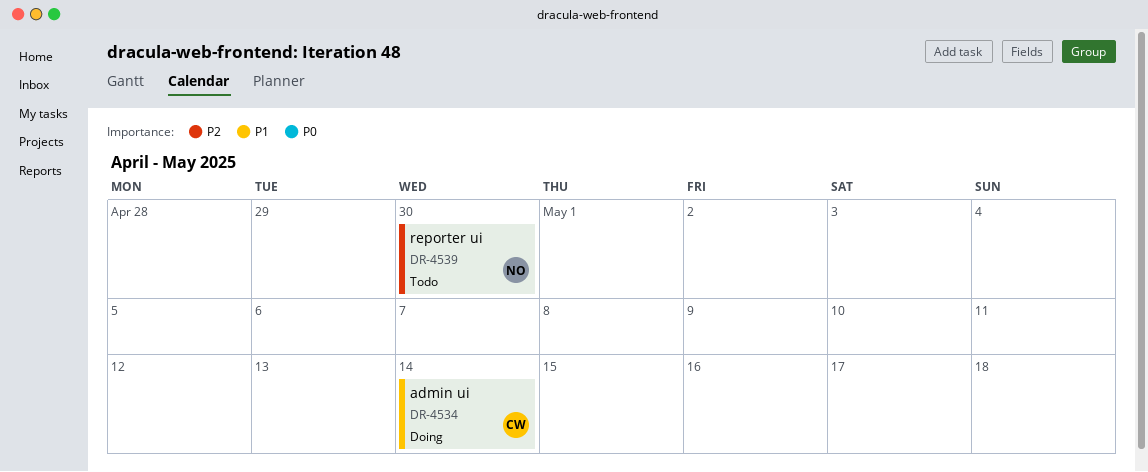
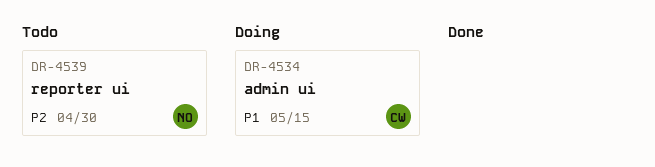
DR-4534, due: May 14 -> May 15

